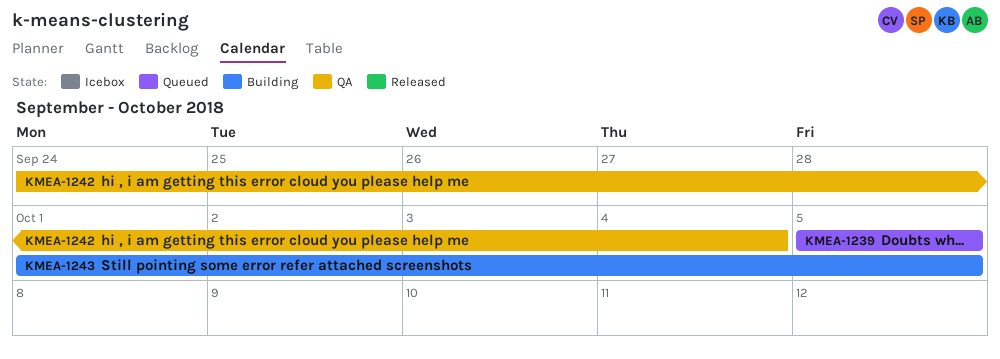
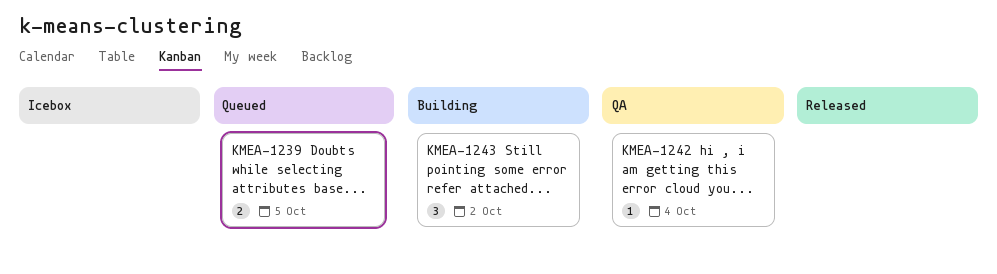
KMEA-1243, due: Oct 5 -> Oct 2

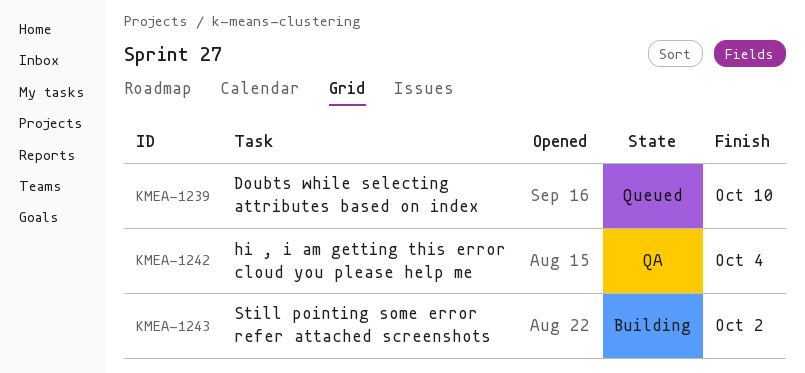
KMEA-1239, due: Oct 5 -> Oct 10

